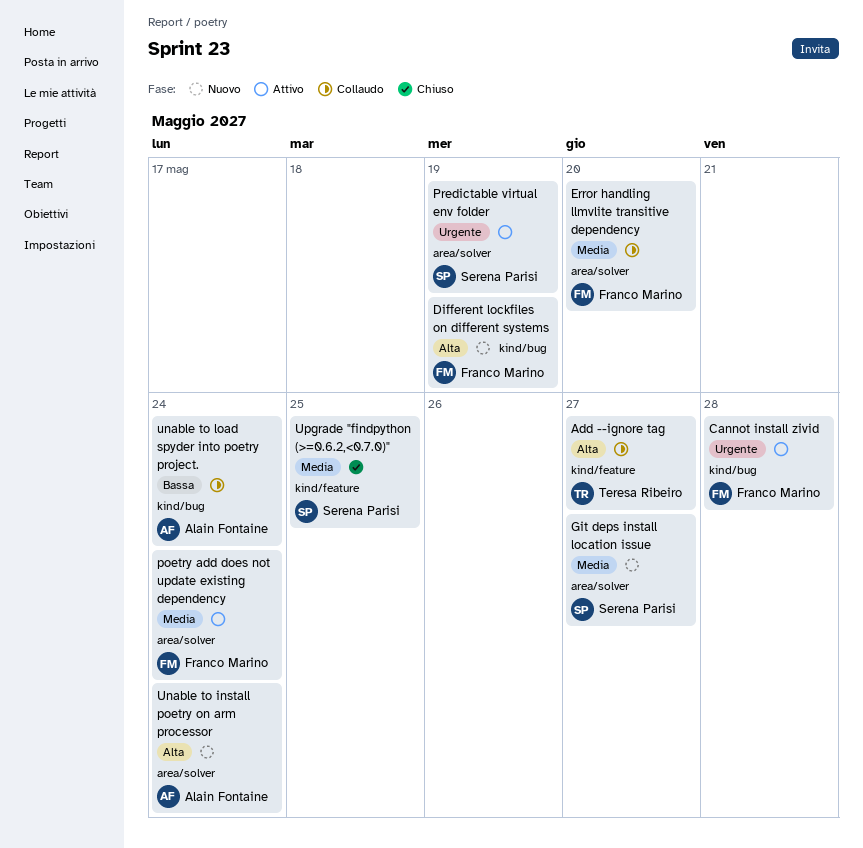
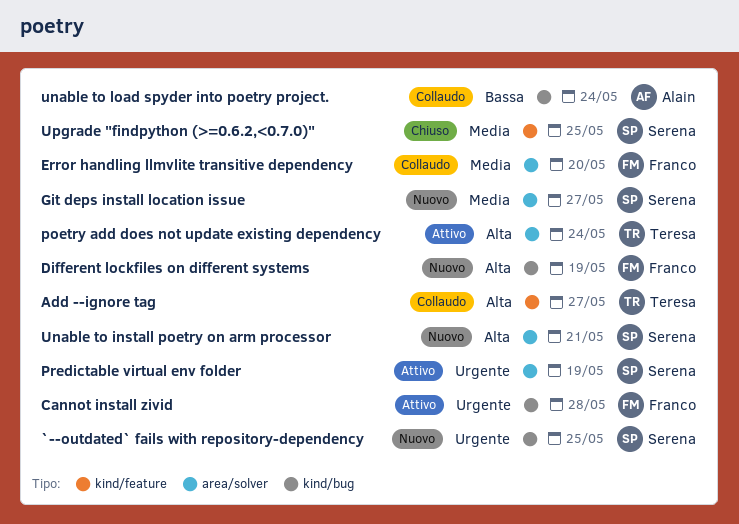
`--outdated` fails with repository-dependency: none -> present
poetry add does not update existing dependency, owner: Franco Marino -> Teresa Ribeiro
poetry add does not update existing dependency, priority: Media -> Alta
Unable to install poetry on arm processor, owner: Alain Fontaine -> Serena Parisi
Unable to install poetry on arm processor, due: May 24 -> May 21

